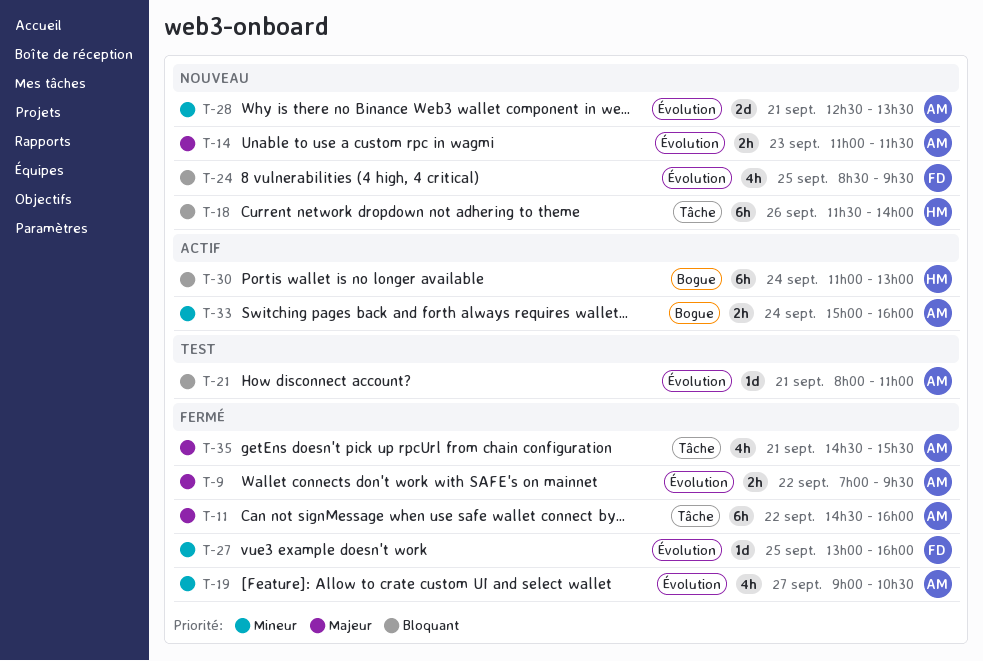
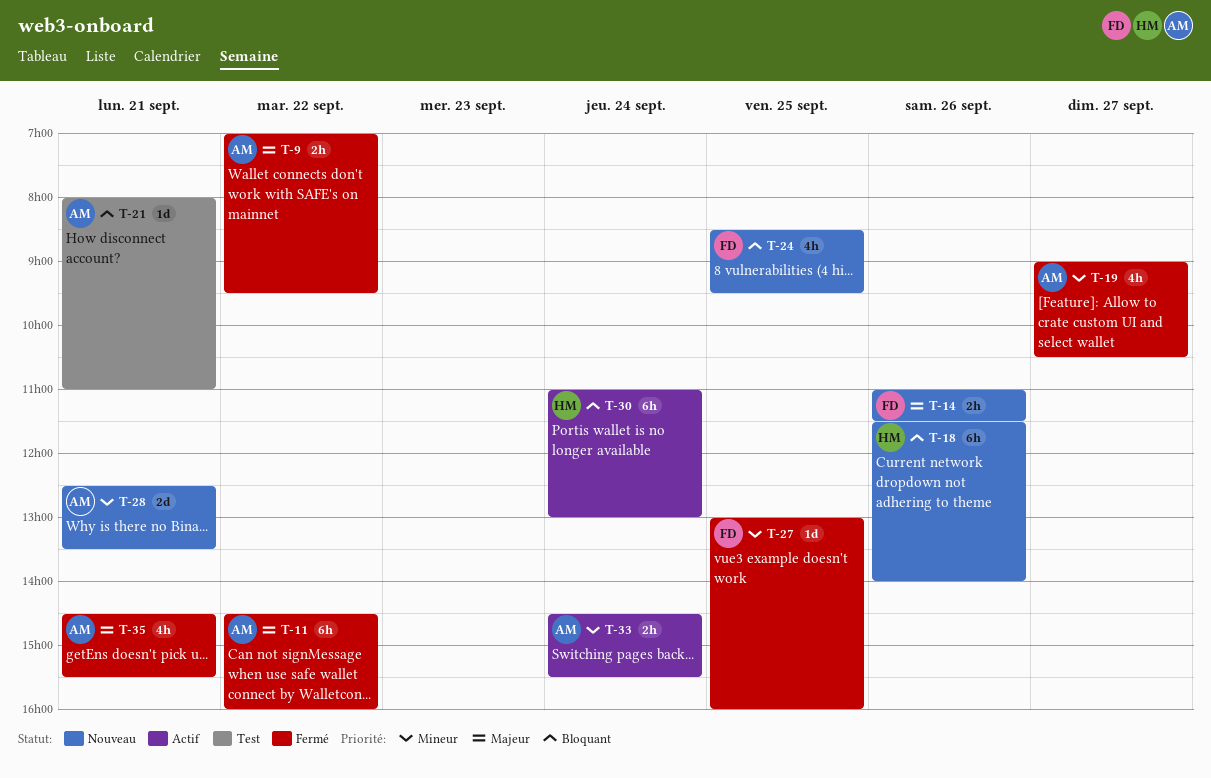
T-14, owner: AM -> FD
T-14, day: Sep 23 -> Sep 26
T-33, begins: 15:00 -> 14:30
T-33, ends: 16:00 -> 15:30

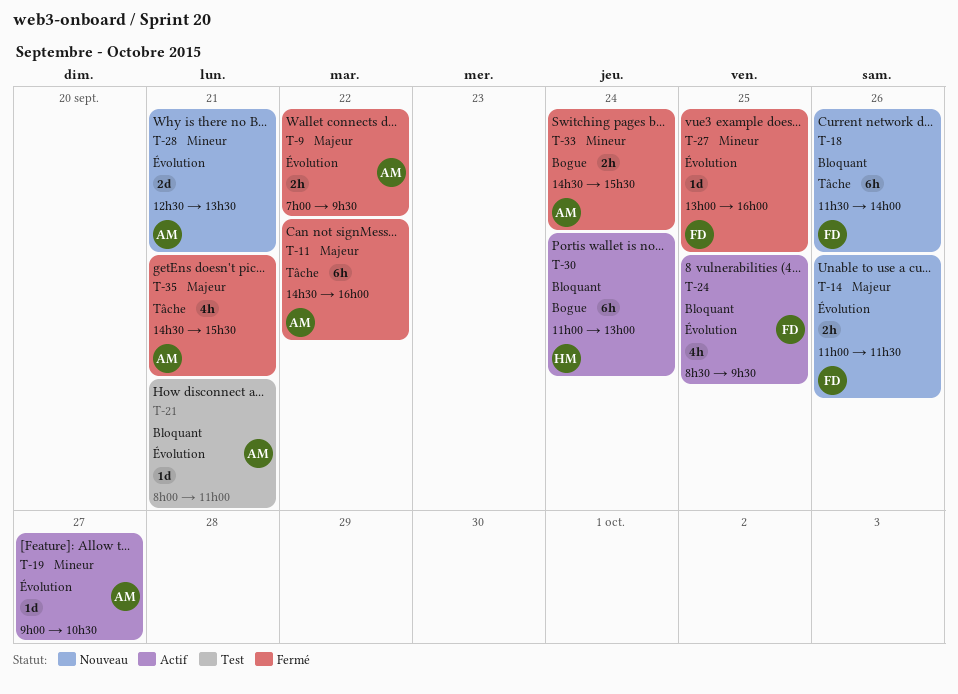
T-18, owner: HM -> FD
T-19, status: Fermé -> Actif
T-19, estimate: 4h -> 1d
T-24, status: Nouveau -> Actif
T-33, status: Actif -> Fermé

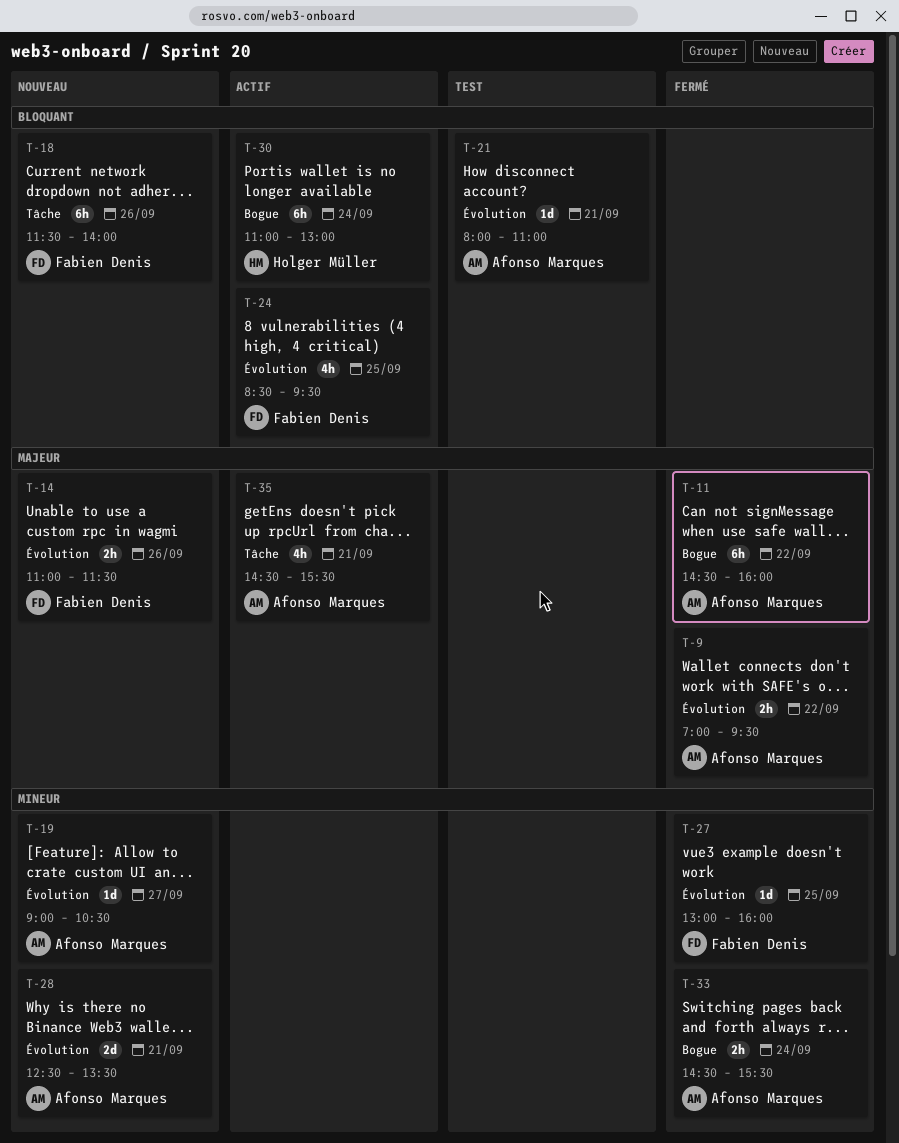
T-11, label: Tâche -> Bogue
T-19, status: Actif -> Nouveau
T-35, status: Fermé -> Actif

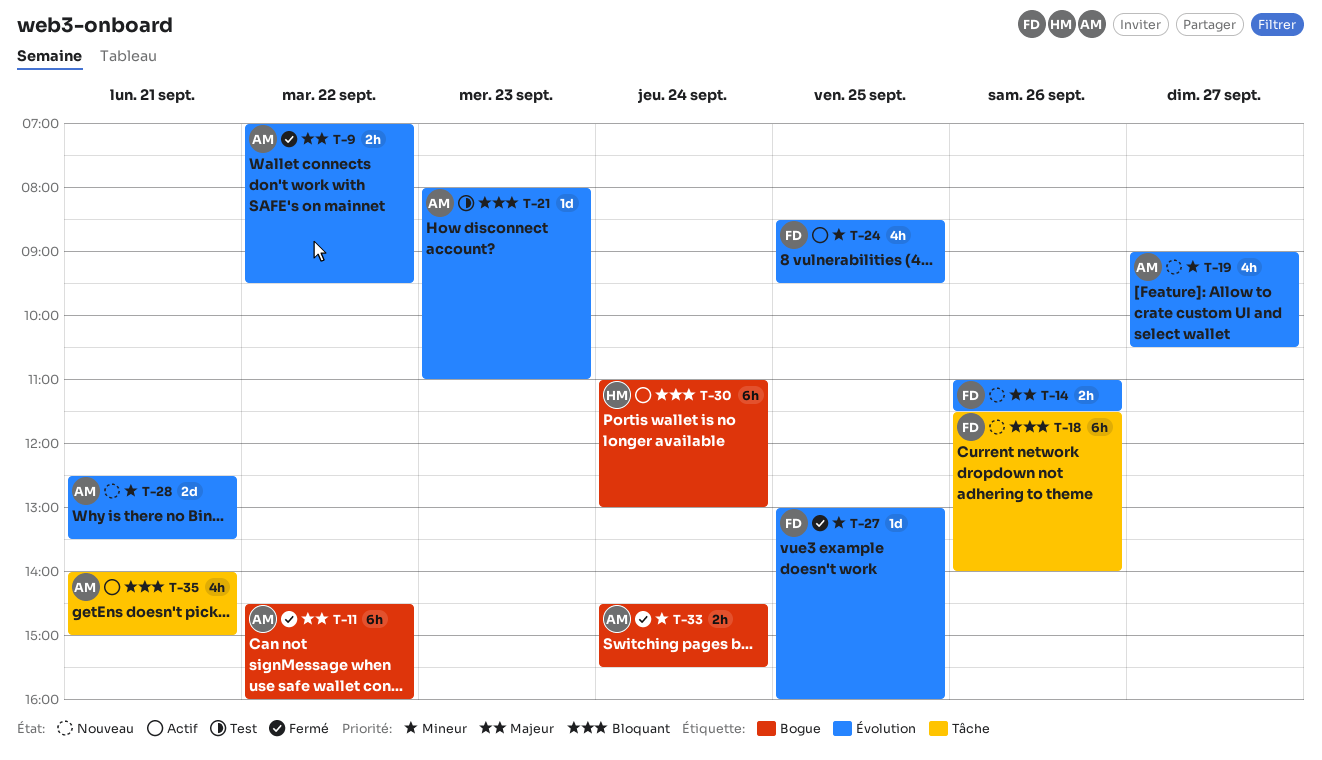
T-19, estimate: 1d -> 4h
T-21, day: Sep 21 -> Sep 23
T-24, priority: Bloquant -> Mineur
T-35, priority: Majeur -> Bloquant
T-35, begins: 14:30 -> 14:00
T-35, ends: 15:30 -> 15:00

